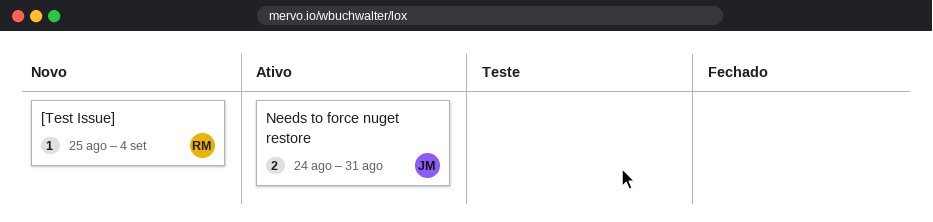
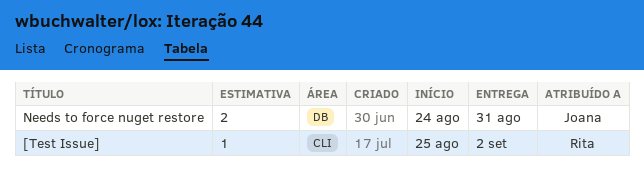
[Test Issue], due: Sep 4 -> Sep 2

